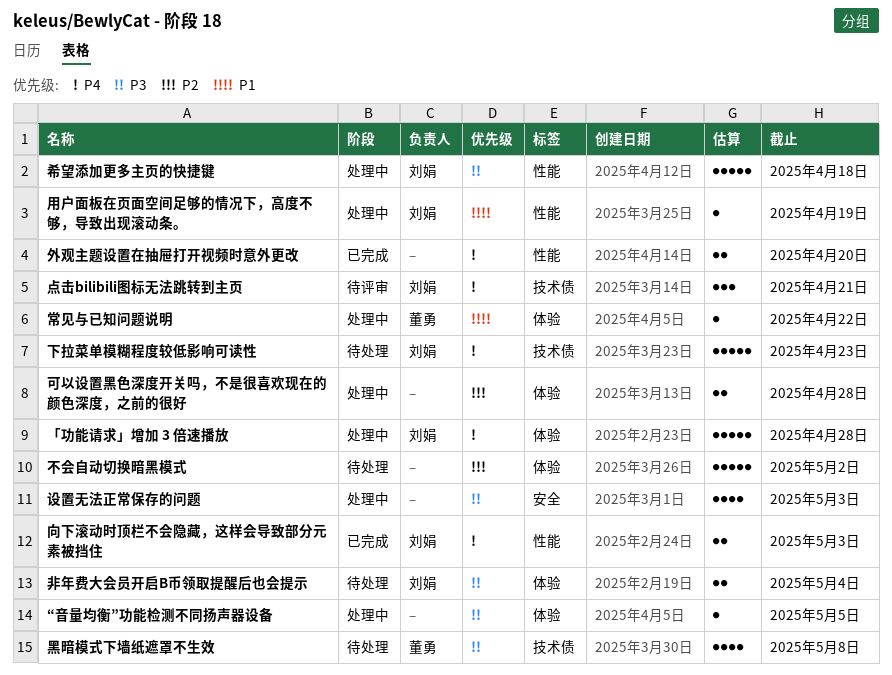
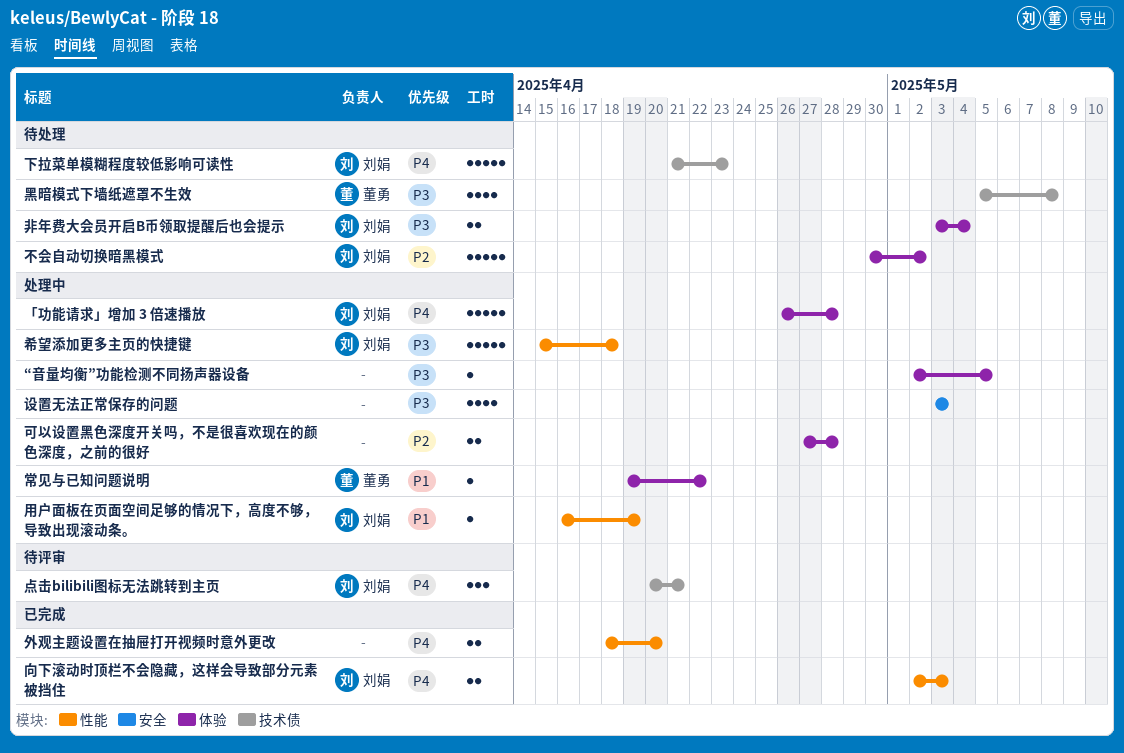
不会自动切换暗黑模式, owner: none -> 刘娟

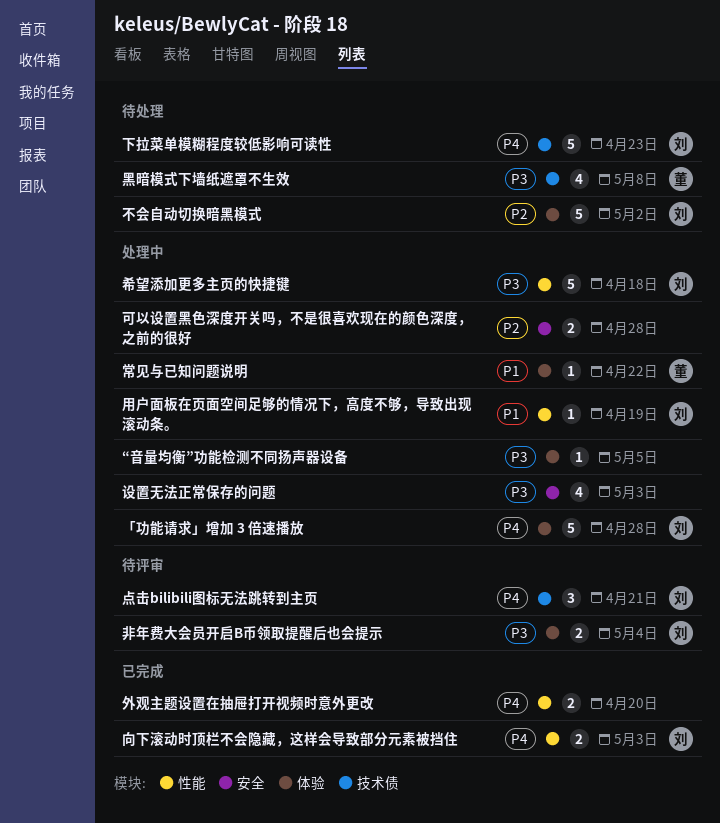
可以设置黑色深度开关吗，不是很喜欢现在的颜色深度，之前的很好, label: 体验 -> 安全
非年费大会员开启B币领取提醒后也会提示, status: 待处理 -> 待评审

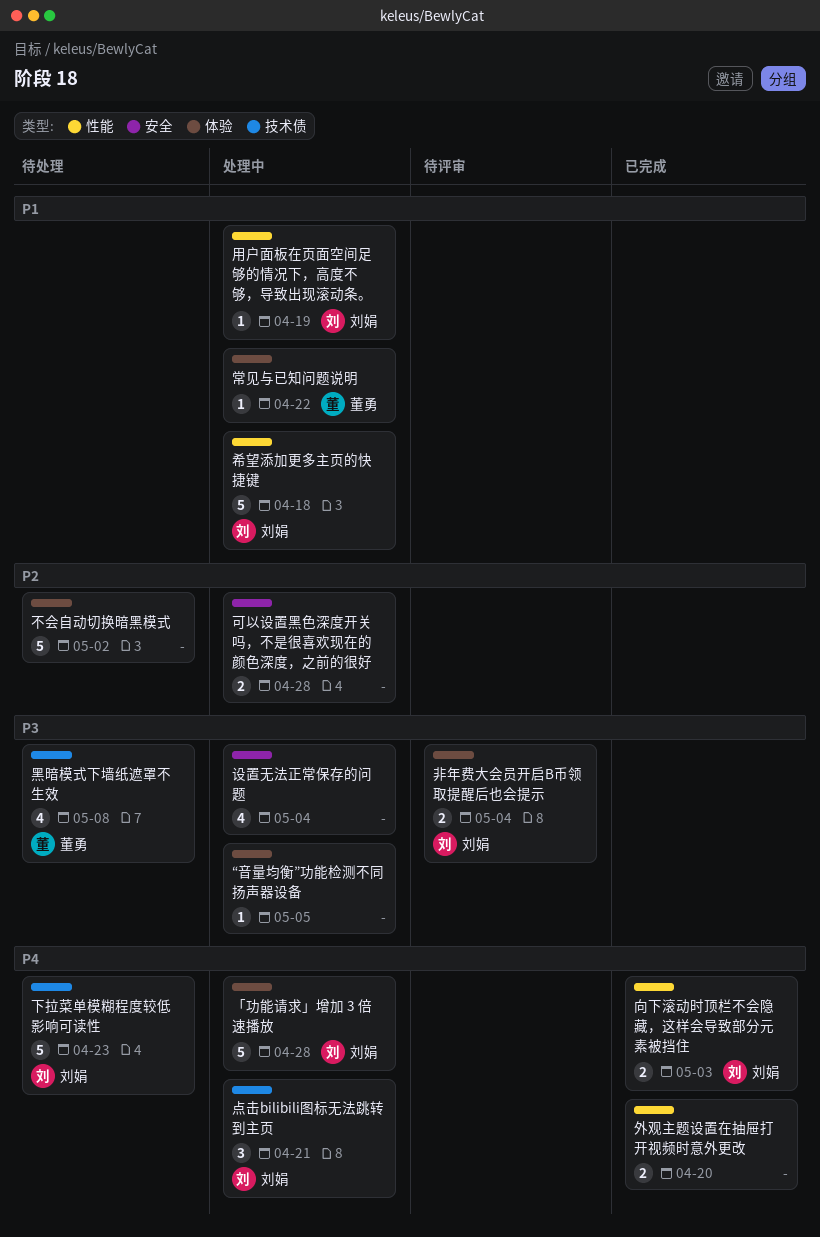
不会自动切换暗黑模式, owner: 刘娟 -> none
希望添加更多主页的快捷键, priority: P3 -> P1
点击bilibili图标无法跳转到主页, status: 待评审 -> 处理中
设置无法正常保存的问题, due: May 3 -> May 4

